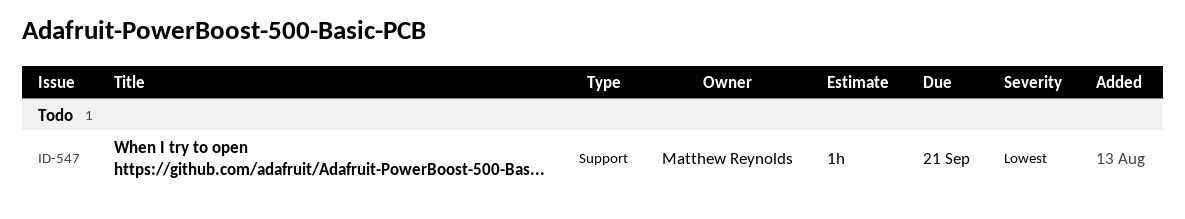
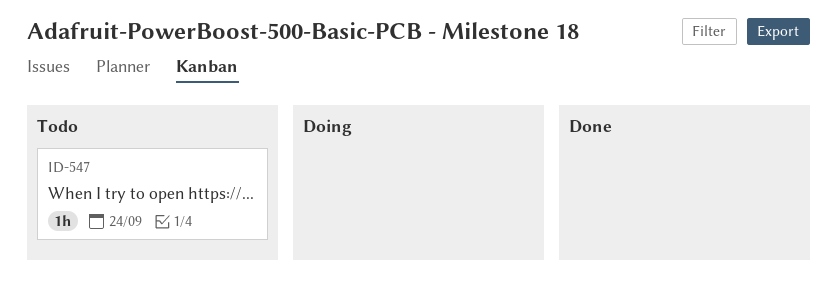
ID-547, due: Sep 21 -> Sep 24

